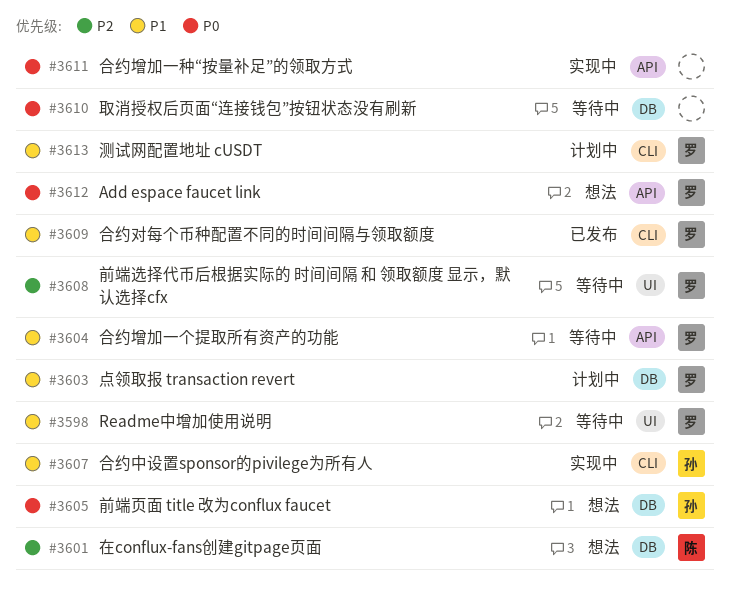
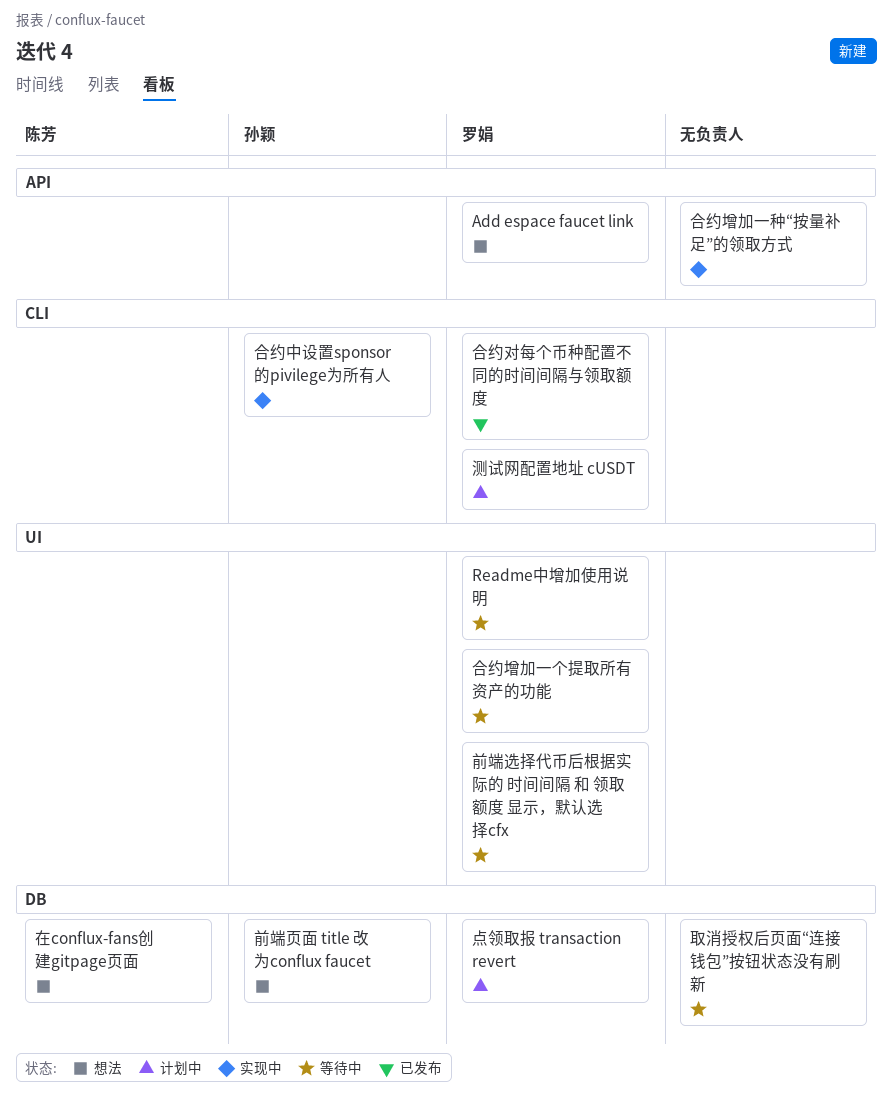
合约增加一个提取所有资产的功能, label: API -> UI

